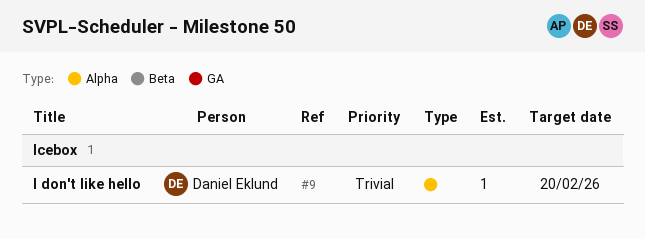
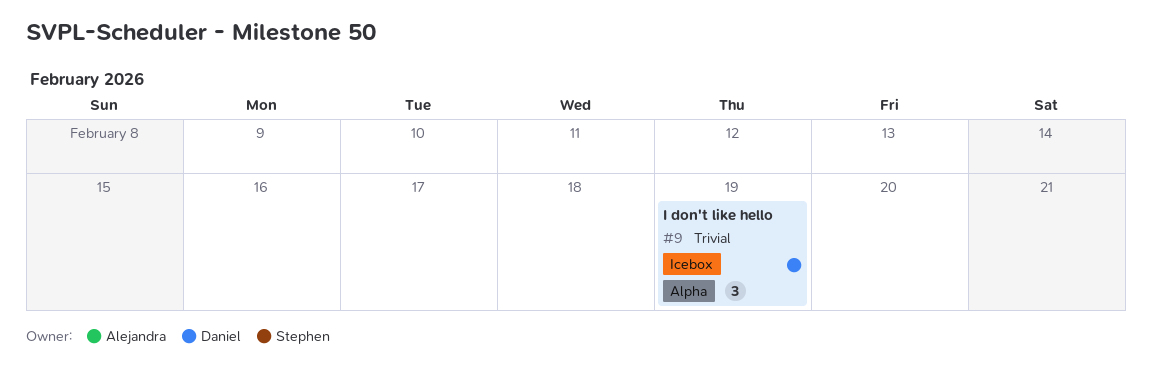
#9, estimate: 1 -> 3
#9, due: Feb 20 -> Feb 19

